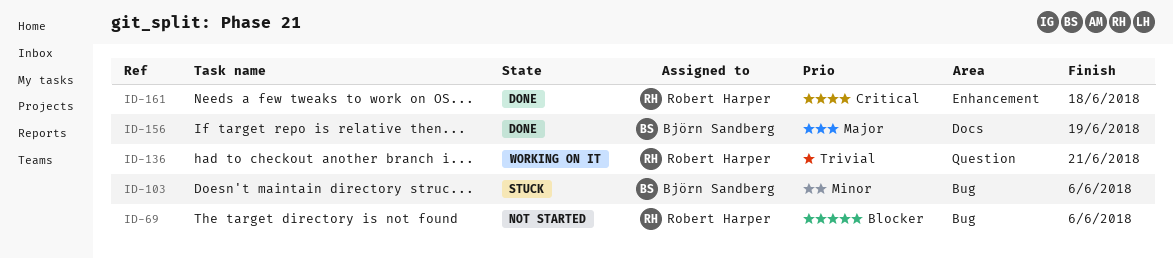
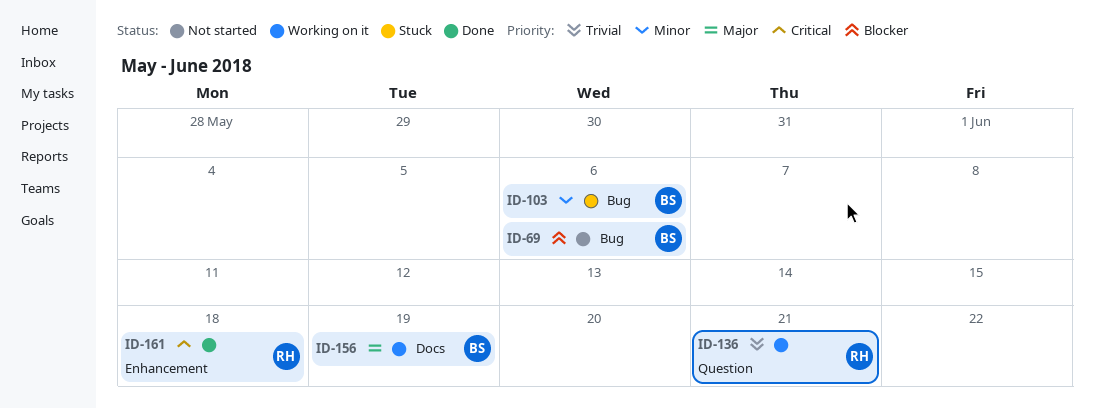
ID-69, owner: Robert Harper -> Björn Sandberg
ID-156, status: Done -> Working on it

